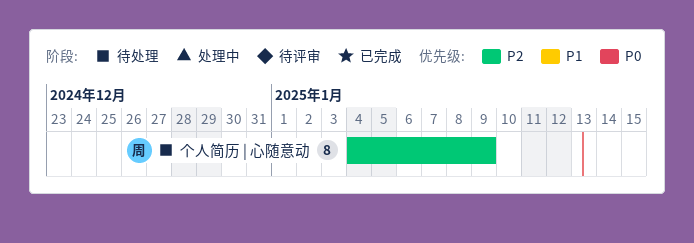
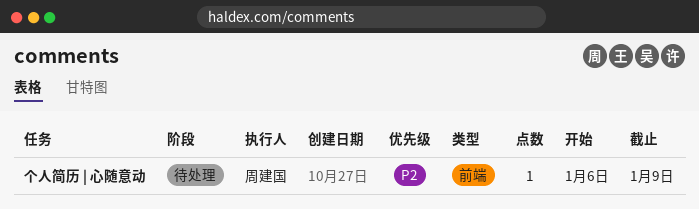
个人简历 | 心随意动, estimate: 8 -> 1
个人简历 | 心随意动, start: Jan 4 -> Jan 6

